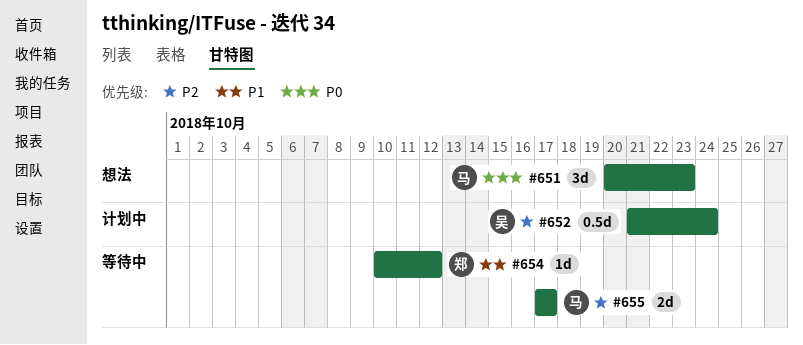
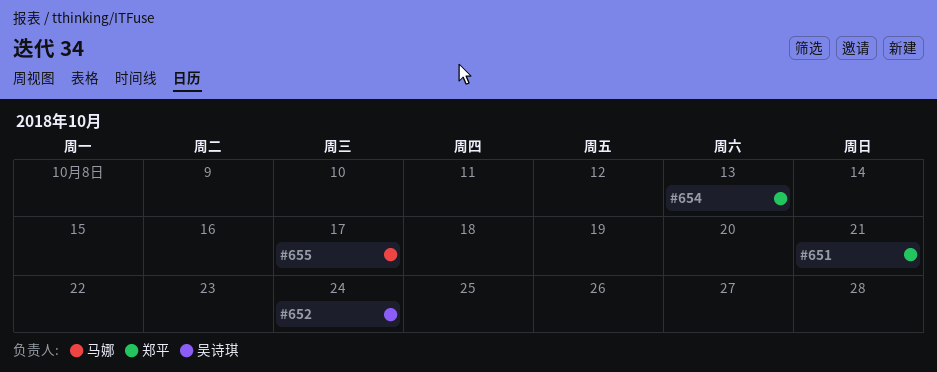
#651, owner: 马娜 -> 郑平
#651, due: Oct 23 -> Oct 21
#654, due: Oct 12 -> Oct 13

